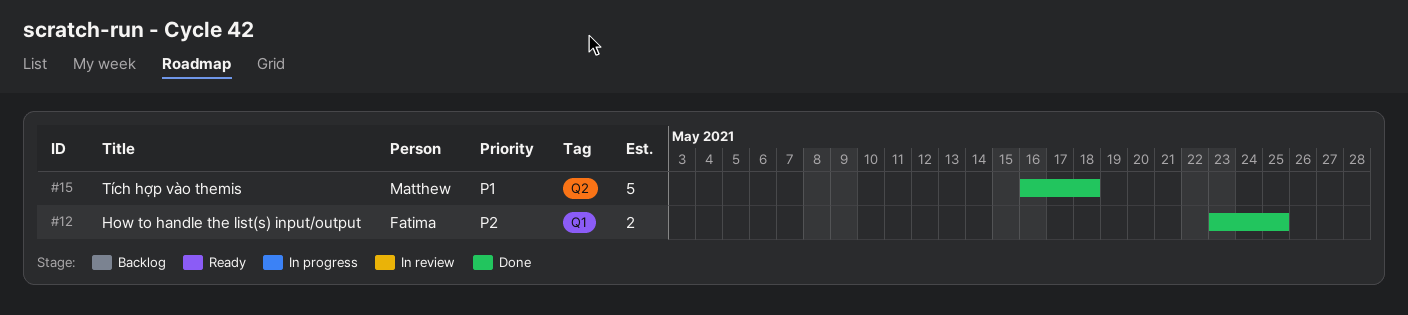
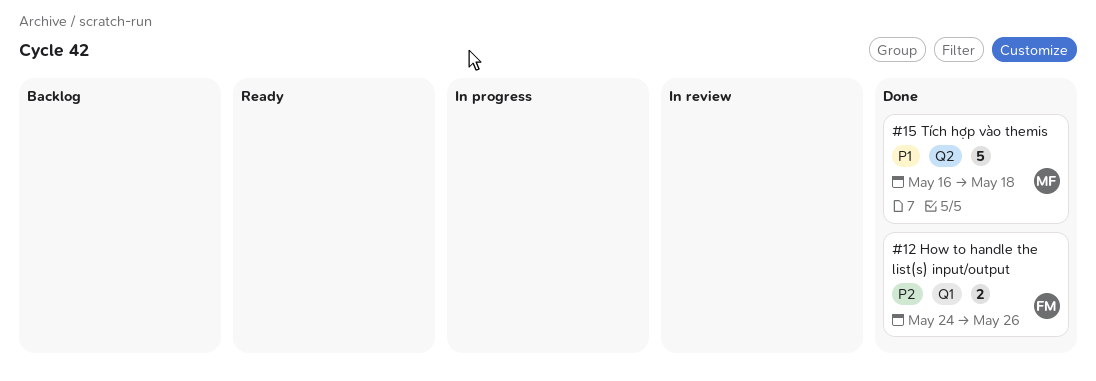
#12, start: May 23 -> May 24
#12, due: May 25 -> May 26

